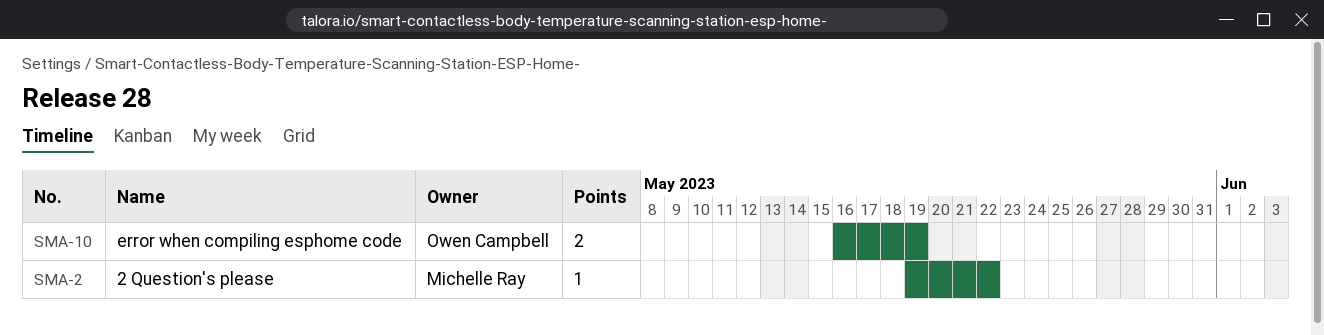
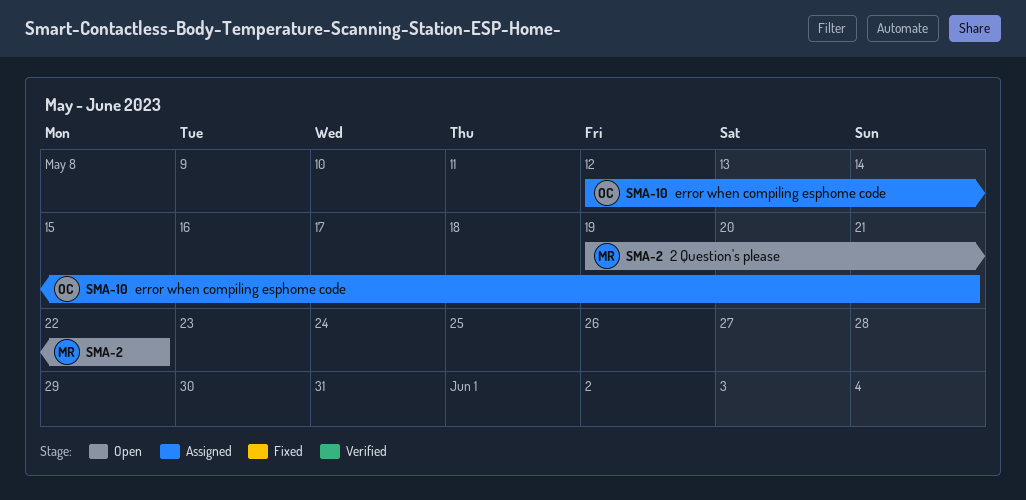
SMA-10, start: May 16 -> May 12
SMA-10, due: May 19 -> May 21

